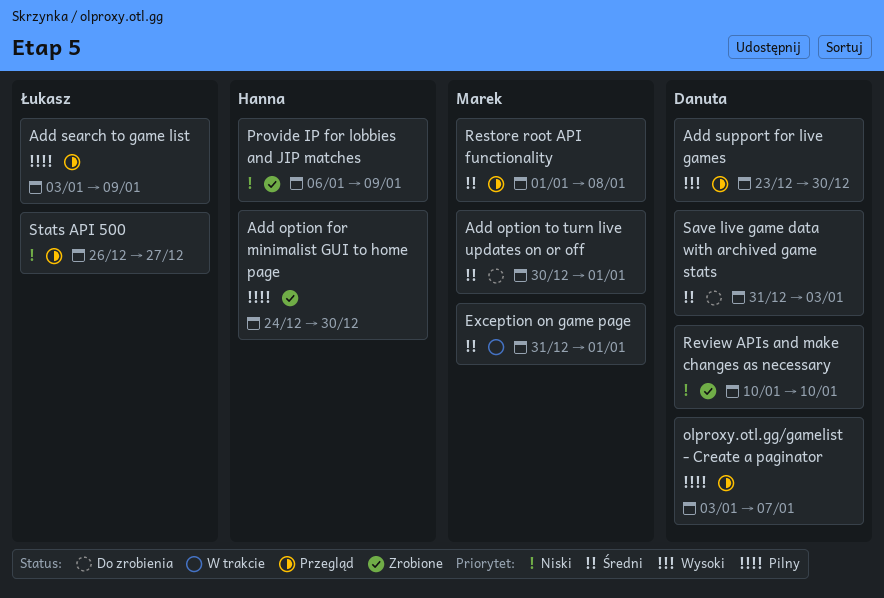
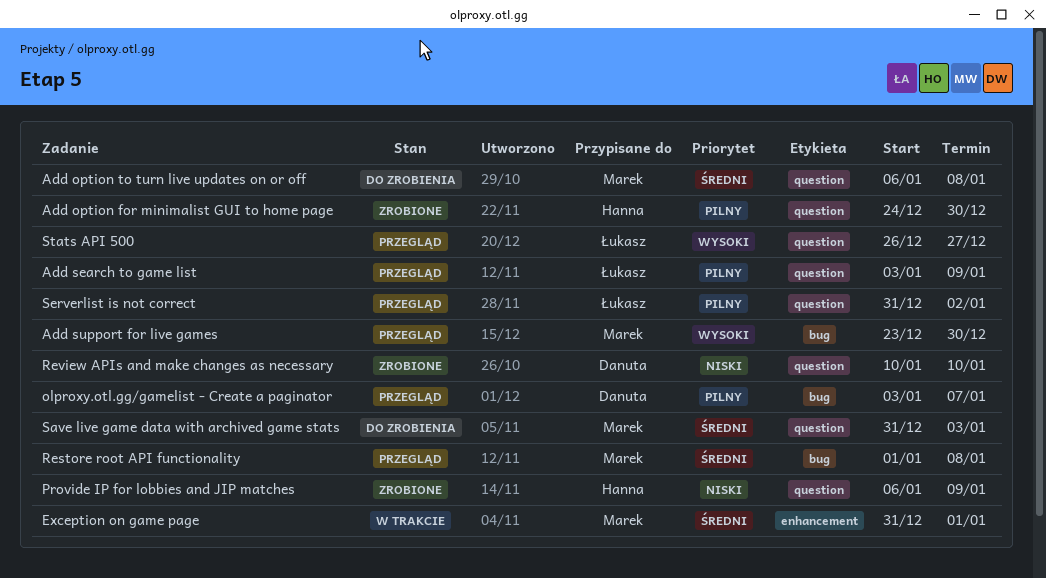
Add option to turn live updates on or off, start: Dec 30 -> Jan 6
Add option to turn live updates on or off, due: Jan 1 -> Jan 8
Add support for live games, owner: Danuta -> Marek
Save live game data with archived game stats, owner: Danuta -> Marek
Serverlist is not correct: none -> present
Stats API 500, priority: Niski -> Wysoki

